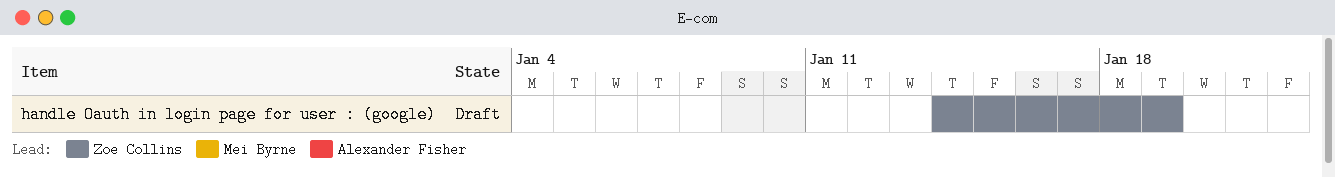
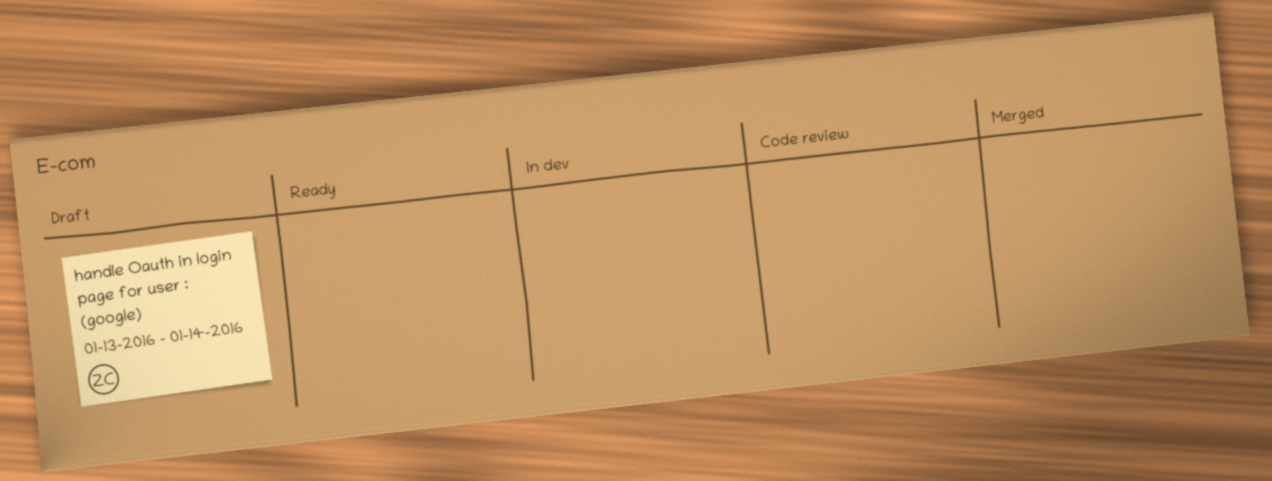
handle Oauth in login page for user : (google), start: Jan 14 -> Jan 13
handle Oauth in login page for user : (google), due: Jan 19 -> Jan 14

